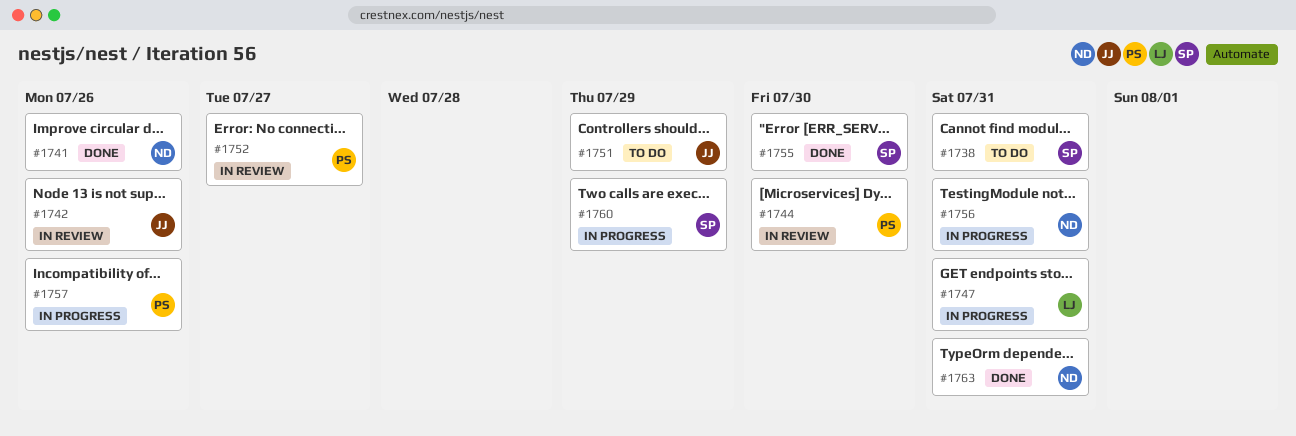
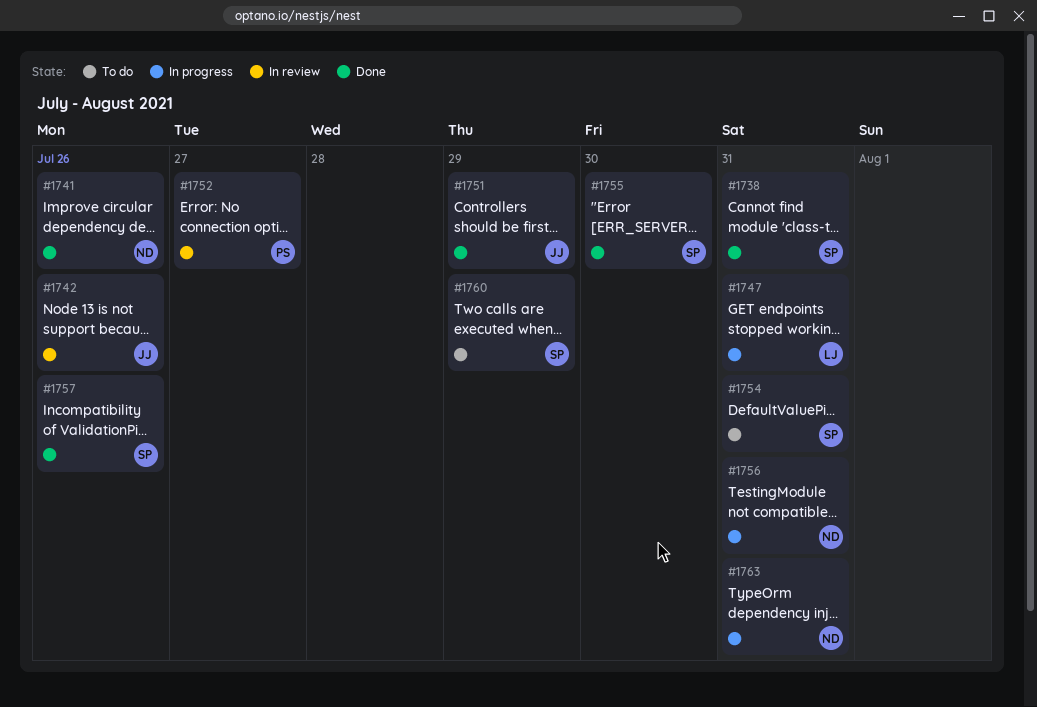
#1738, status: To do -> Done
#1744: present -> none
#1751, status: To do -> Done
#1754: none -> present
#1757, status: In progress -> Done
#1757, owner: PS -> SP
#1760, status: In progress -> To do
#1763, status: Done -> In progress

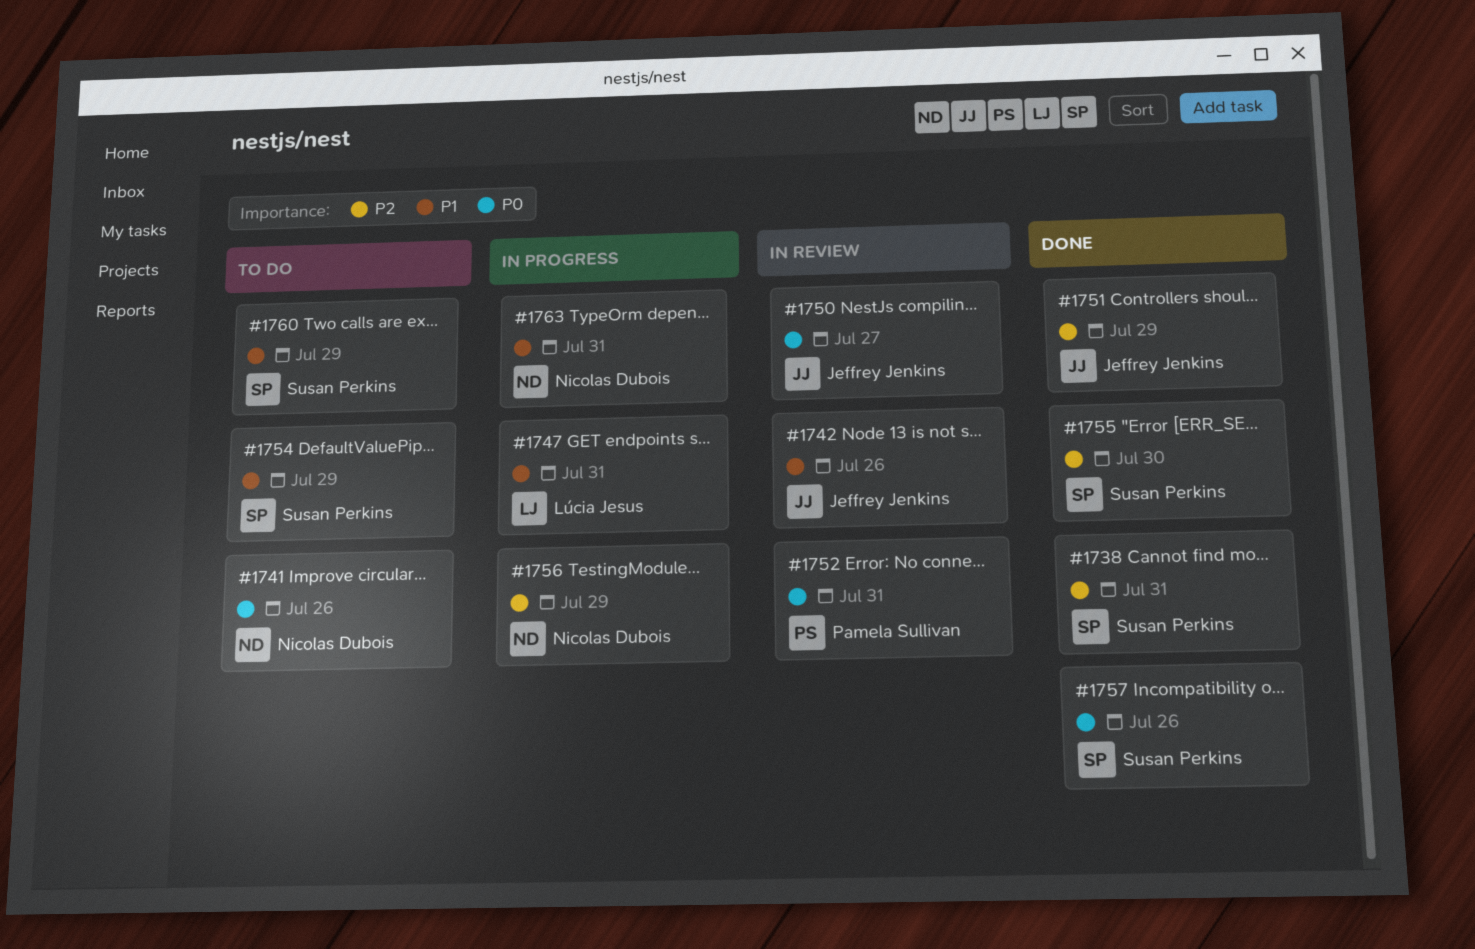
#1741, status: Done -> To do
#1750: none -> present
#1752, due: Jul 27 -> Jul 31
#1754, due: Jul 31 -> Jul 29
#1756, due: Jul 31 -> Jul 29

